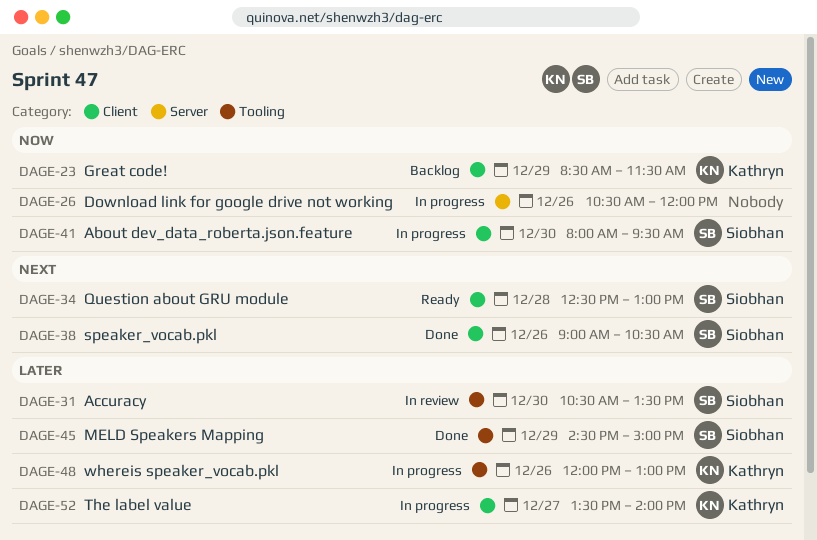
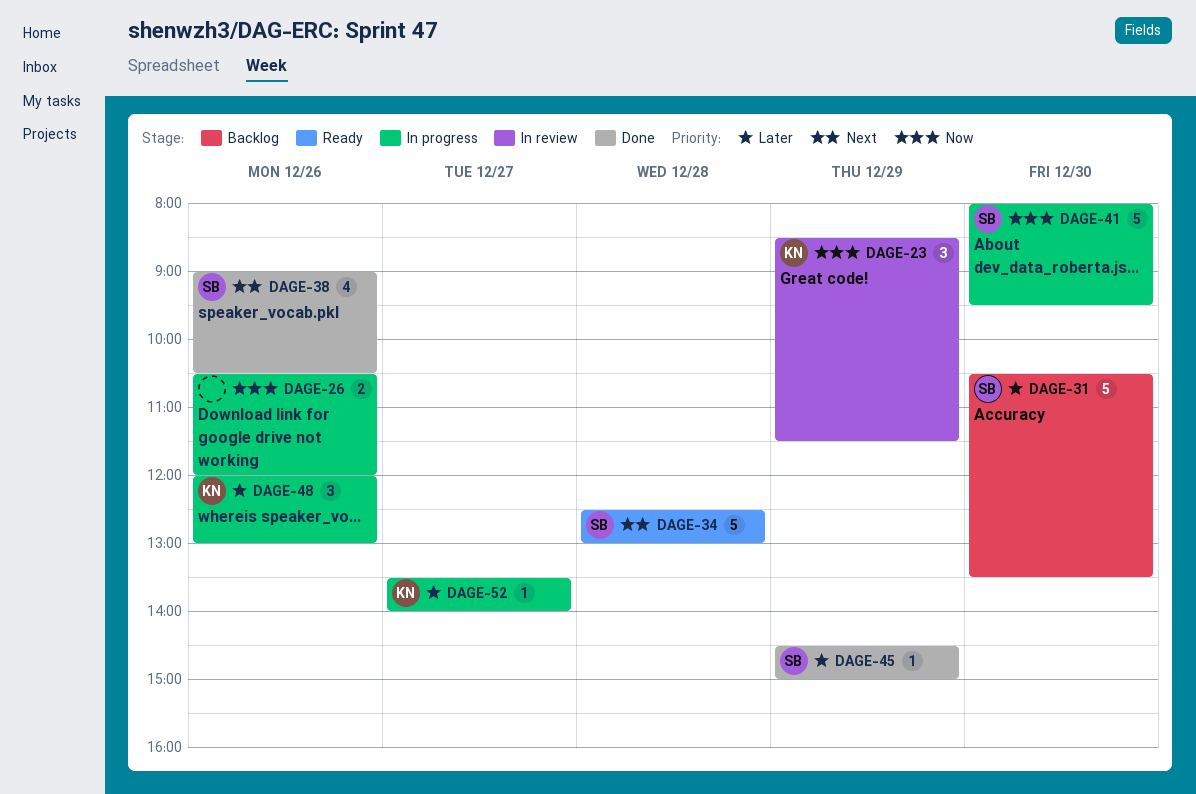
DAGE-23, status: Backlog -> In review
DAGE-31, status: In review -> Backlog

